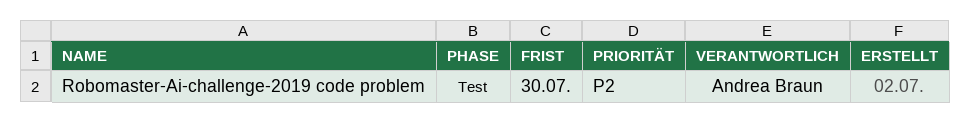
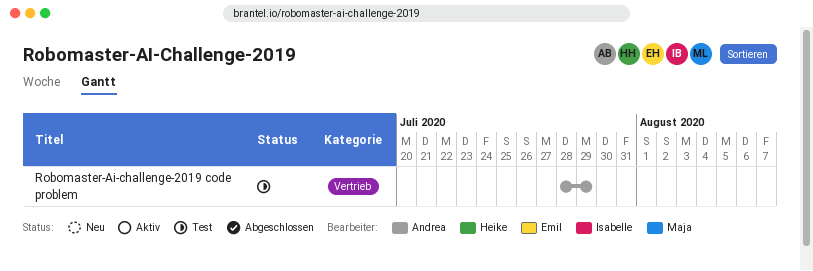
Robomaster-Ai-challenge-2019 code problem, due: Jul 30 -> Jul 29

